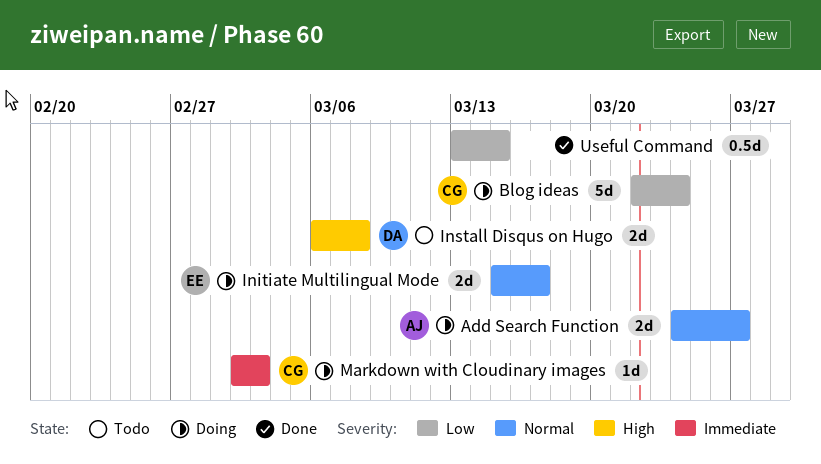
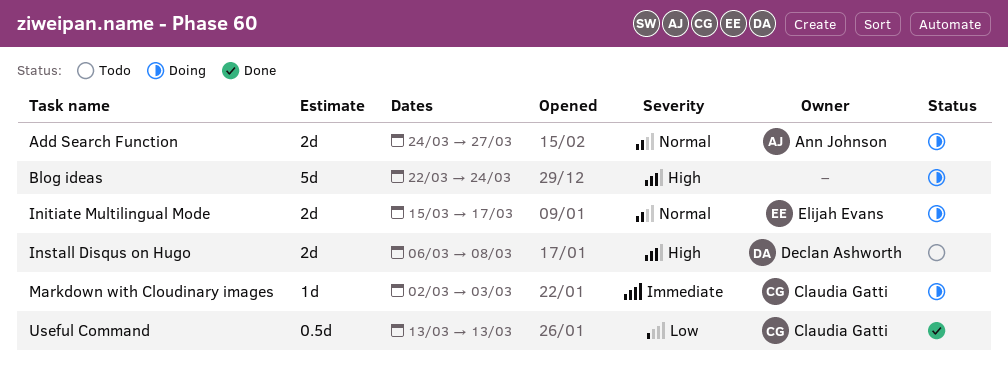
Blog ideas, owner: Claudia Gatti -> none
Blog ideas, priority: Low -> High
Useful Command, owner: none -> Claudia Gatti
Useful Command, due: Mar 15 -> Mar 13

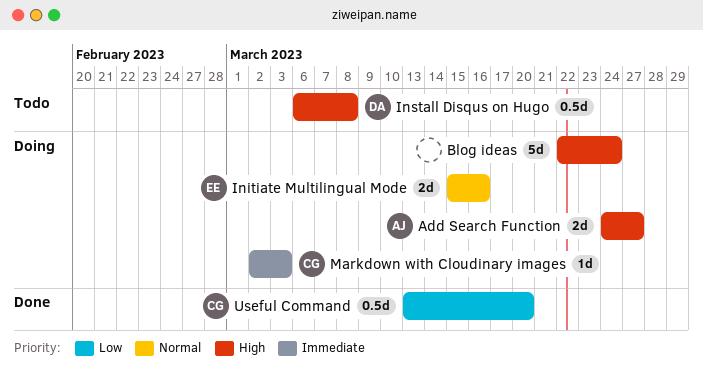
Add Search Function, priority: Normal -> High
Initiate Multilingual Mode, due: Mar 17 -> Mar 16
Install Disqus on Hugo, estimate: 2d -> 0.5d
Useful Command, due: Mar 13 -> Mar 20

